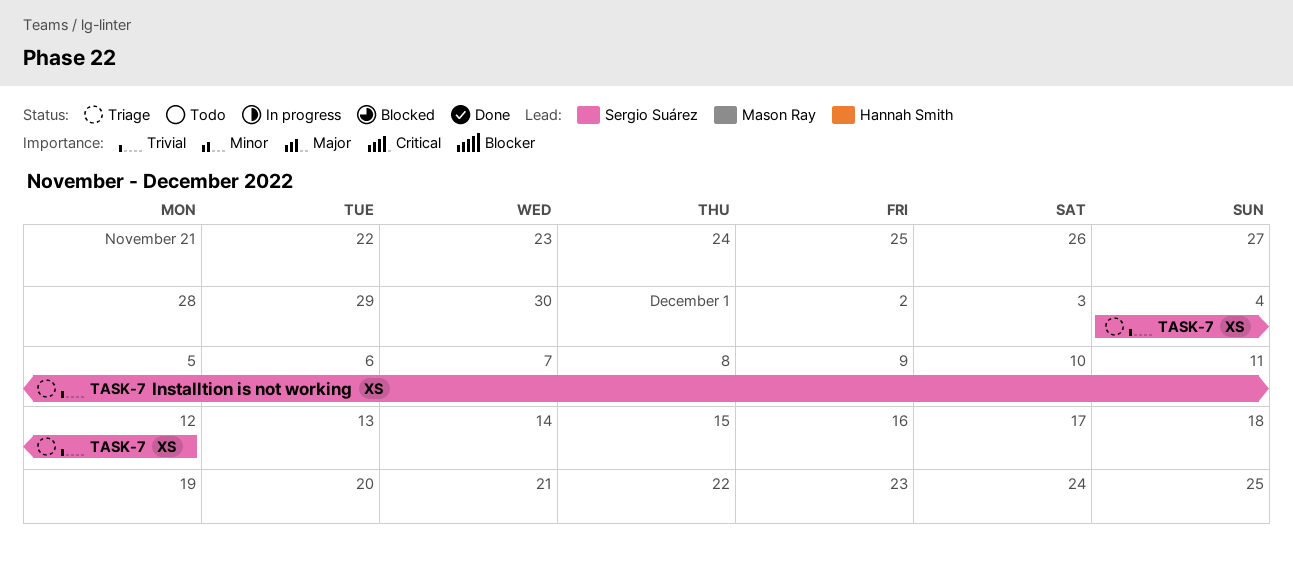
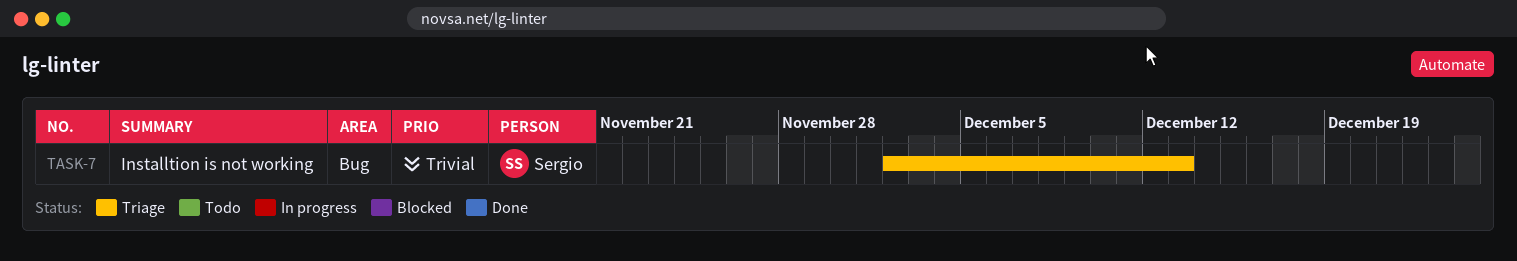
TASK-7, start: Dec 4 -> Dec 2
TASK-7, due: Dec 12 -> Dec 13

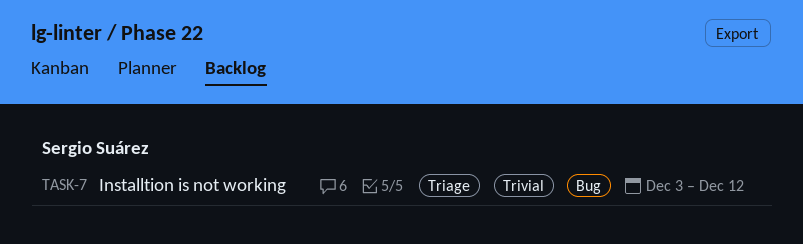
TASK-7, start: Dec 2 -> Dec 3
TASK-7, due: Dec 13 -> Dec 12

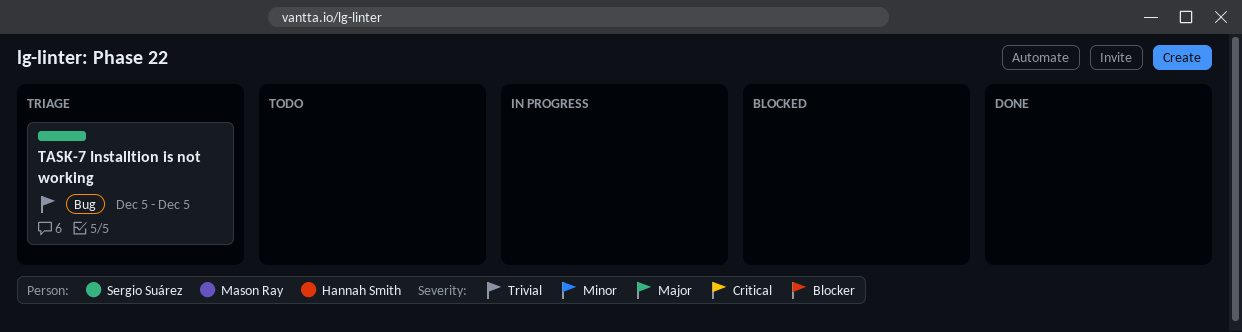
TASK-7, start: Dec 3 -> Dec 5
TASK-7, due: Dec 12 -> Dec 5

